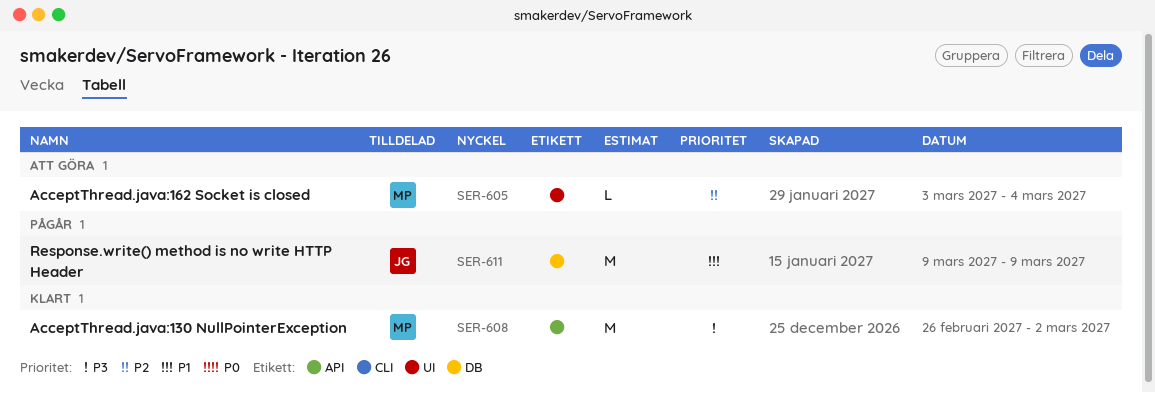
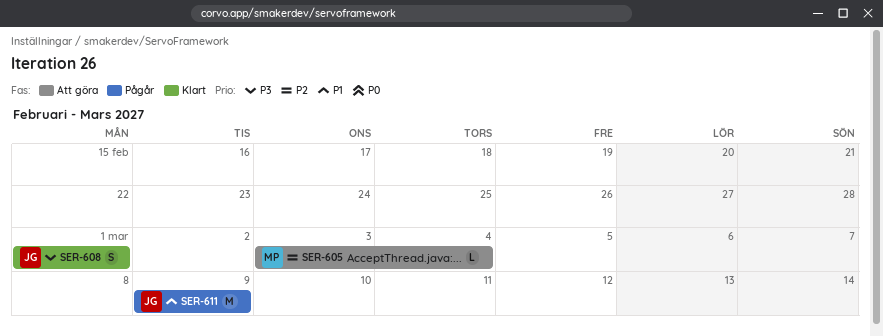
SER-608, owner: MP -> JG
SER-608, estimate: M -> S
SER-608, start: Feb 26 -> Mar 1
SER-608, due: Mar 2 -> Mar 1

